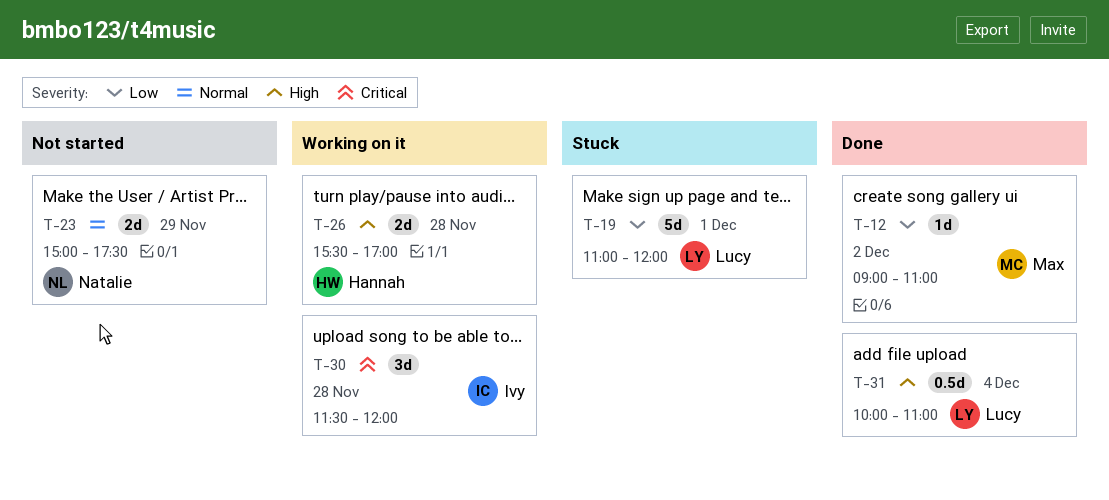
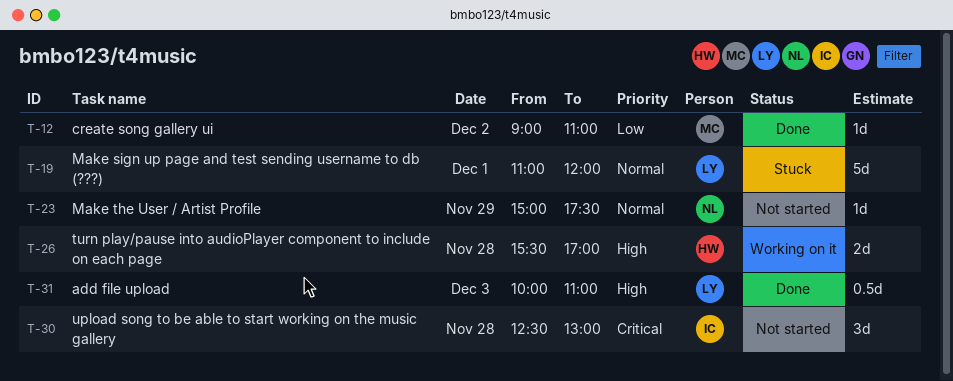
T-19, priority: Low -> Normal
T-23, estimate: 2d -> 1d
T-30, status: Working on it -> Not started
T-30, begins: 11:30 -> 12:30
T-30, ends: 12:00 -> 13:00
T-31, day: Dec 4 -> Dec 3

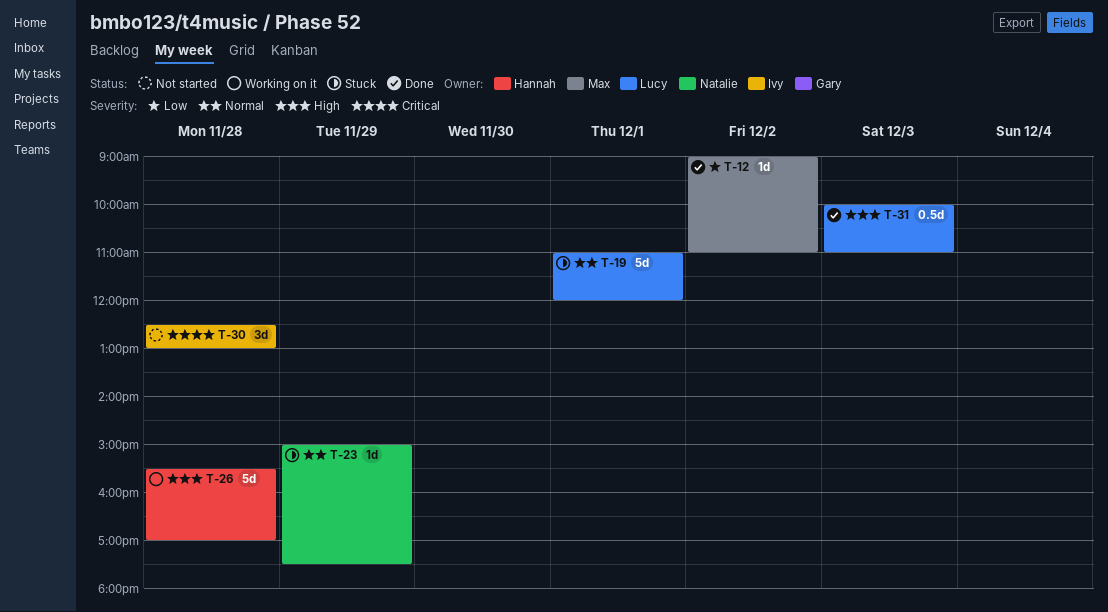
T-23, status: Not started -> Stuck
T-26, estimate: 2d -> 5d

